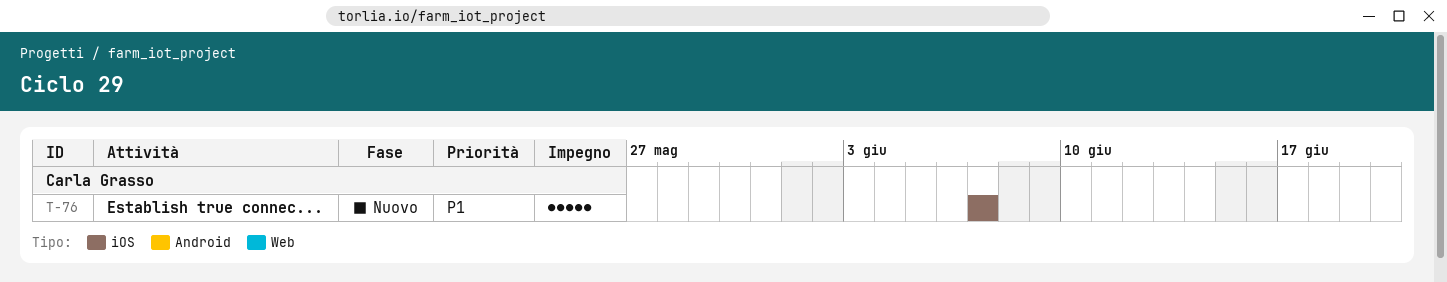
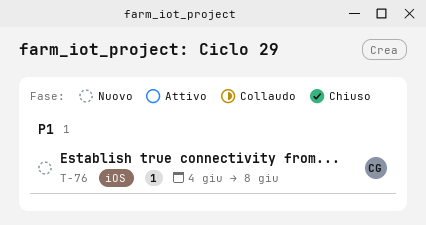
T-76, estimate: 5 -> 1
T-76, start: Jun 7 -> Jun 4
T-76, due: Jun 7 -> Jun 8

